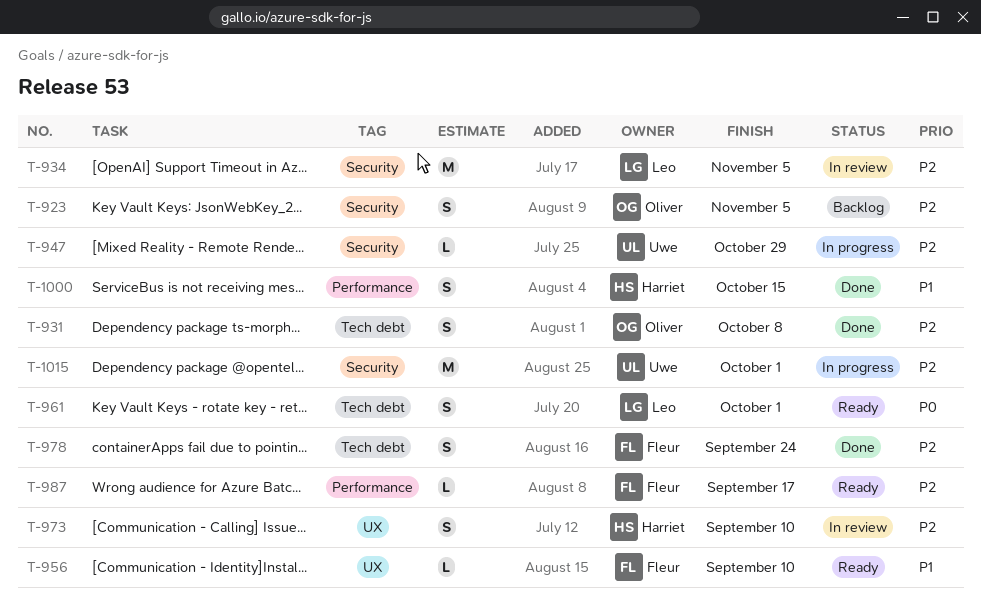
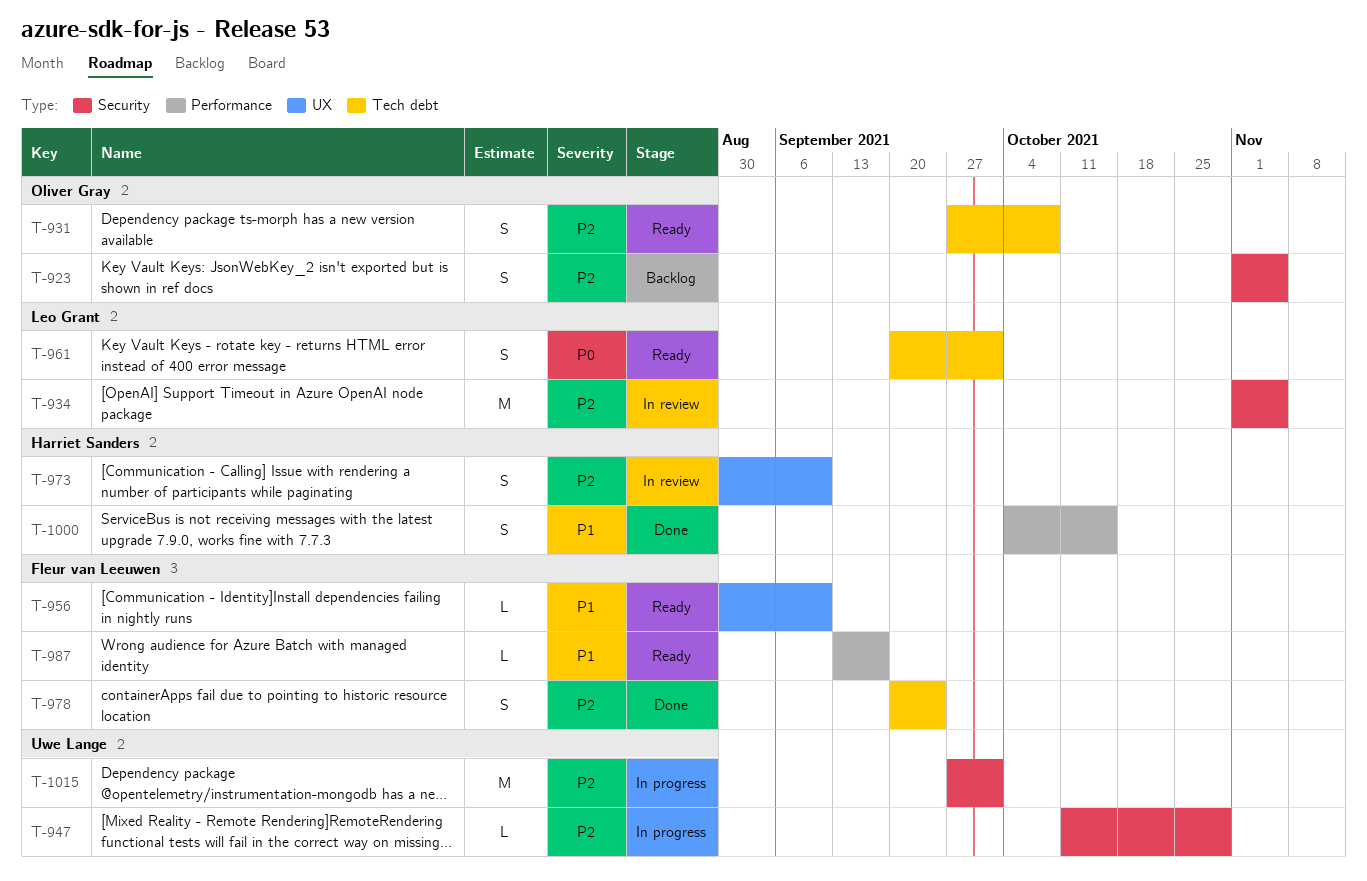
T-931, status: Done -> Ready
T-987, priority: P2 -> P1

